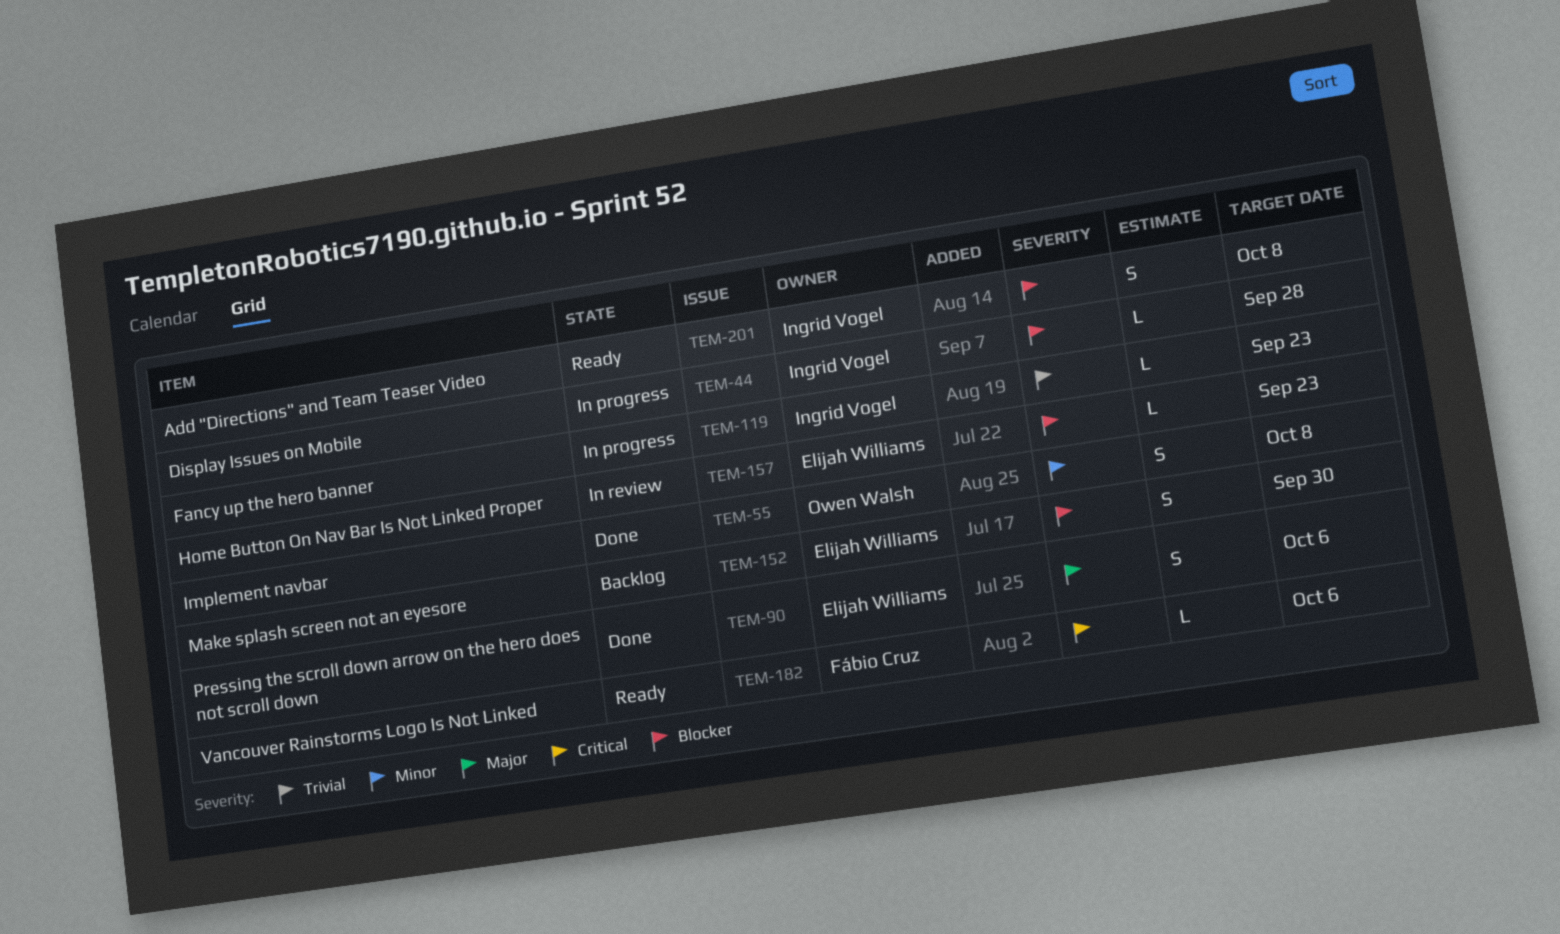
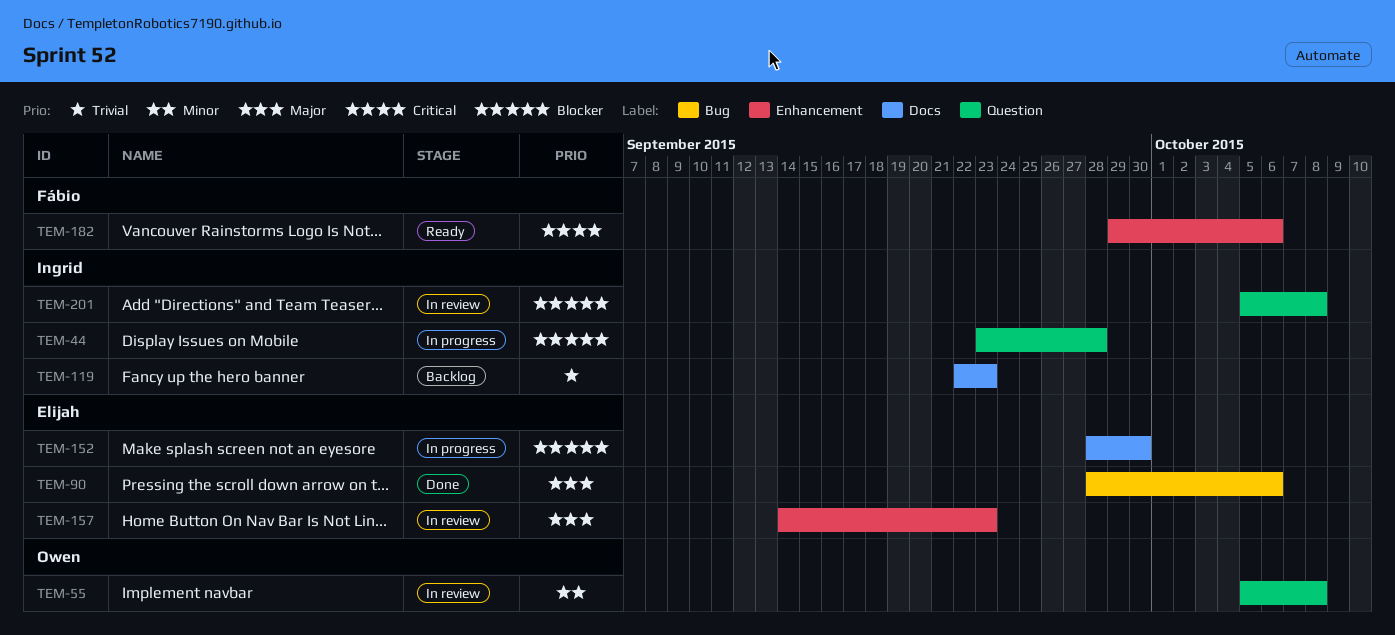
TEM-55, status: Done -> In review
TEM-119, status: In progress -> Backlog
TEM-152, status: Backlog -> In progress
TEM-157, priority: Blocker -> Major
TEM-201, status: Ready -> In review

